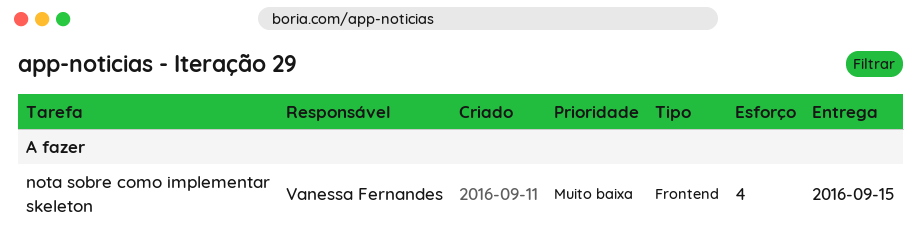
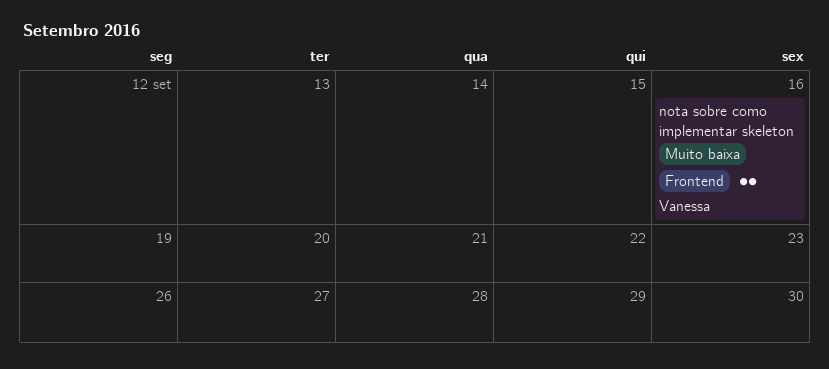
nota sobre como implementar skeleton, estimate: 4 -> 2
nota sobre como implementar skeleton, due: Sep 15 -> Sep 16

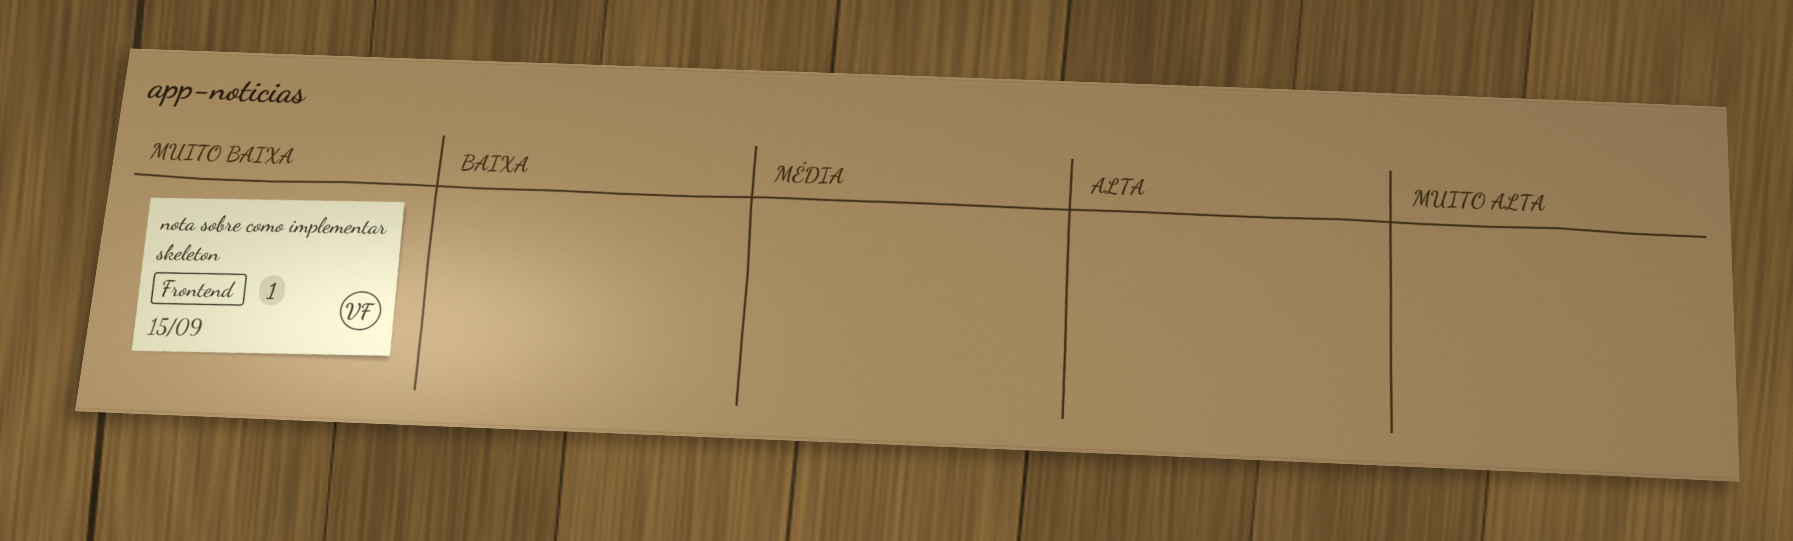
nota sobre como implementar skeleton, estimate: 2 -> 1
nota sobre como implementar skeleton, due: Sep 16 -> Sep 15

